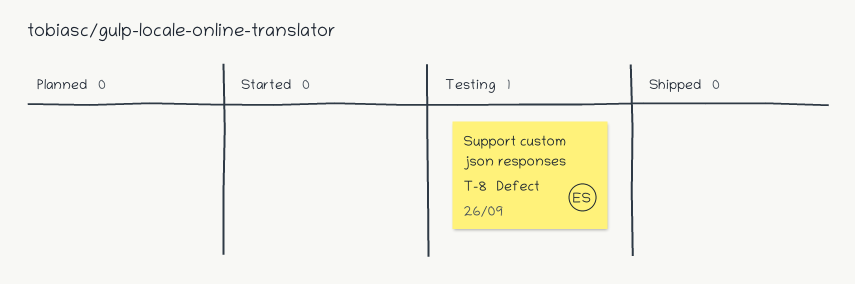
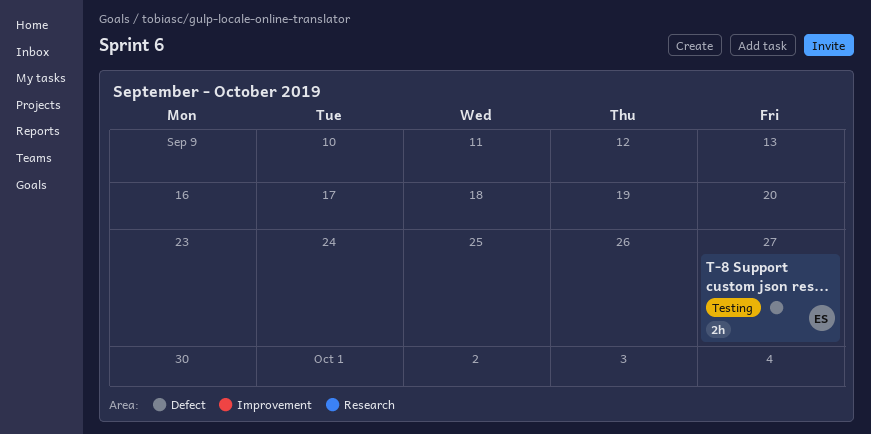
T-8, due: Sep 26 -> Sep 27

